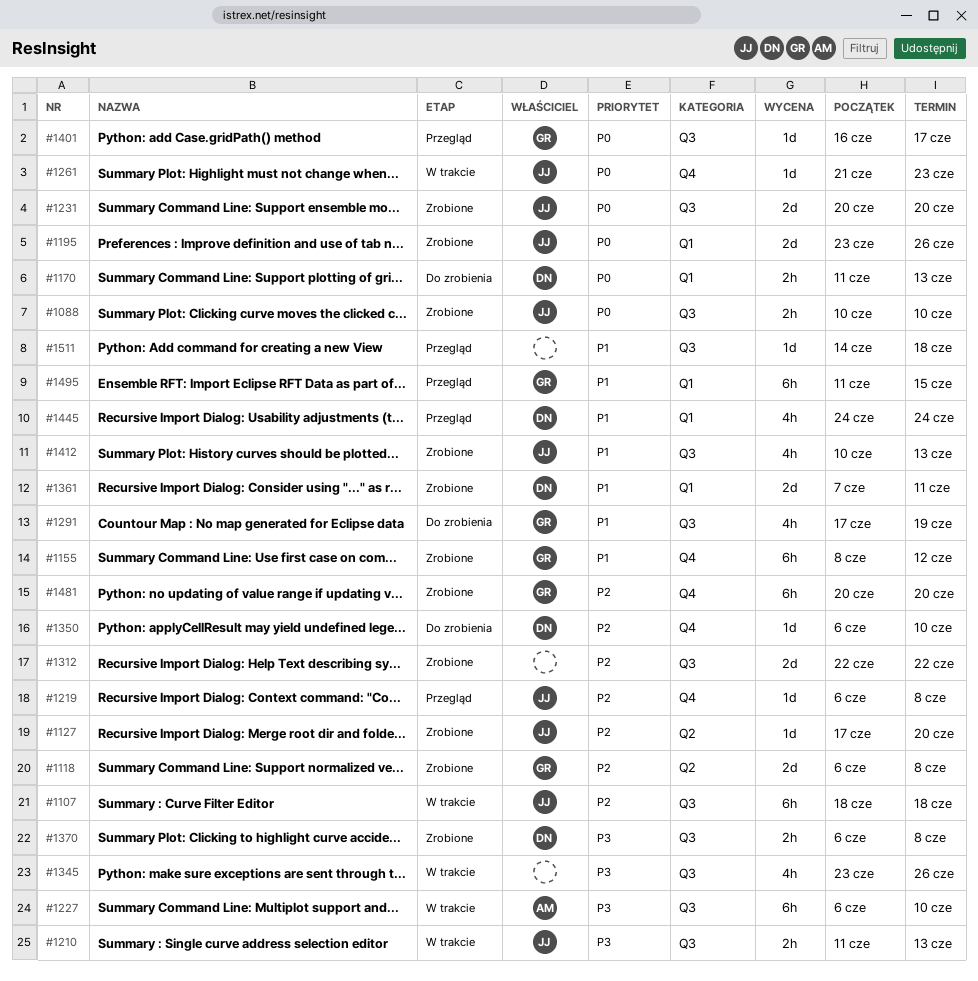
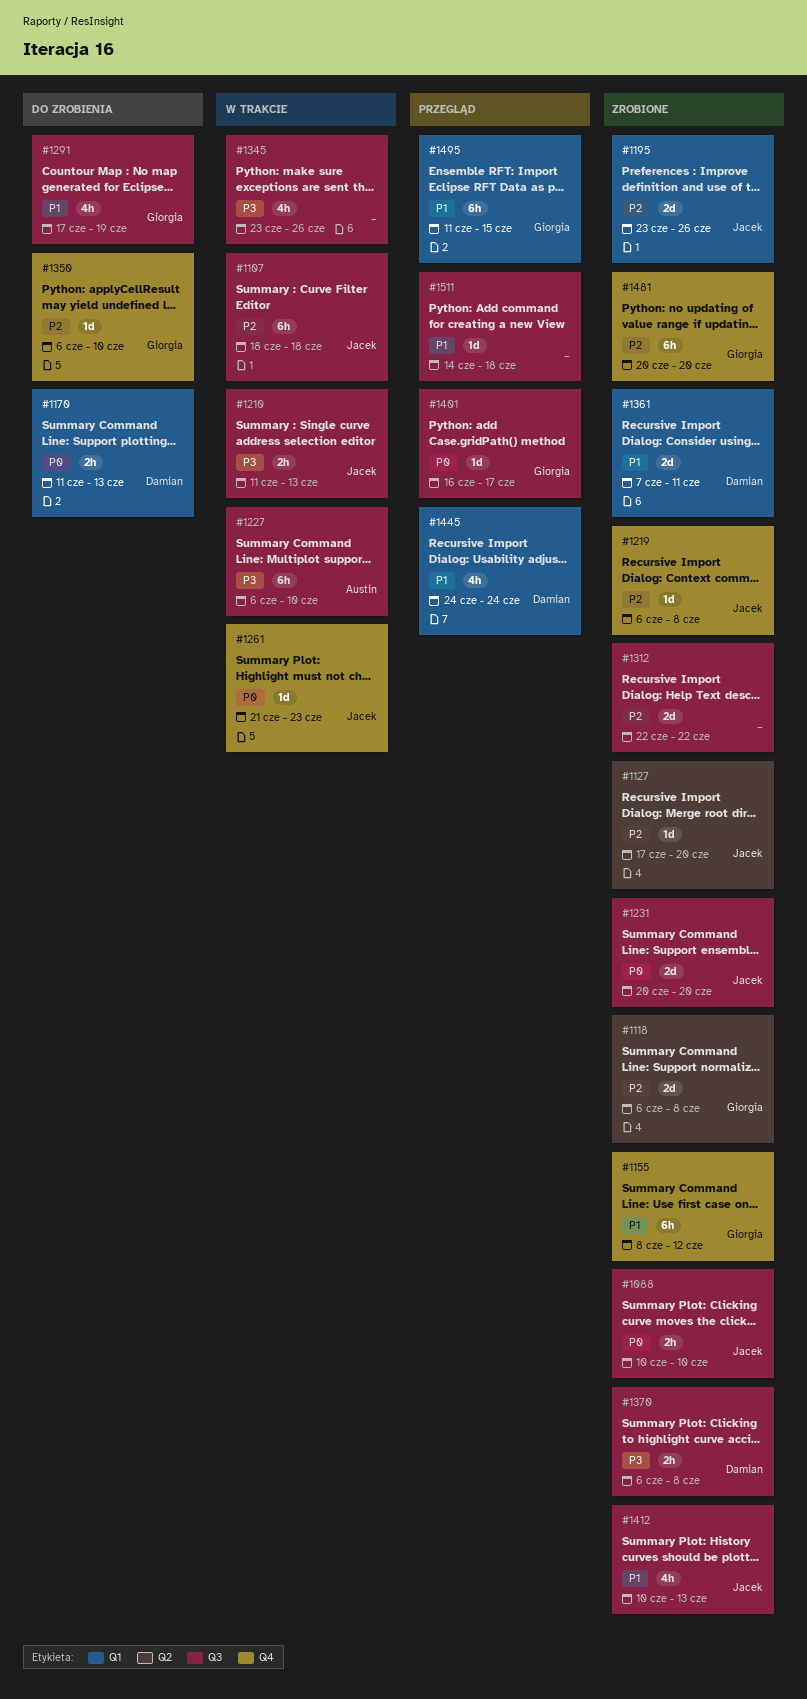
#1195, priority: P0 -> P2
#1219, status: Przegląd -> Zrobione
#1350, owner: Damian -> Giorgia

